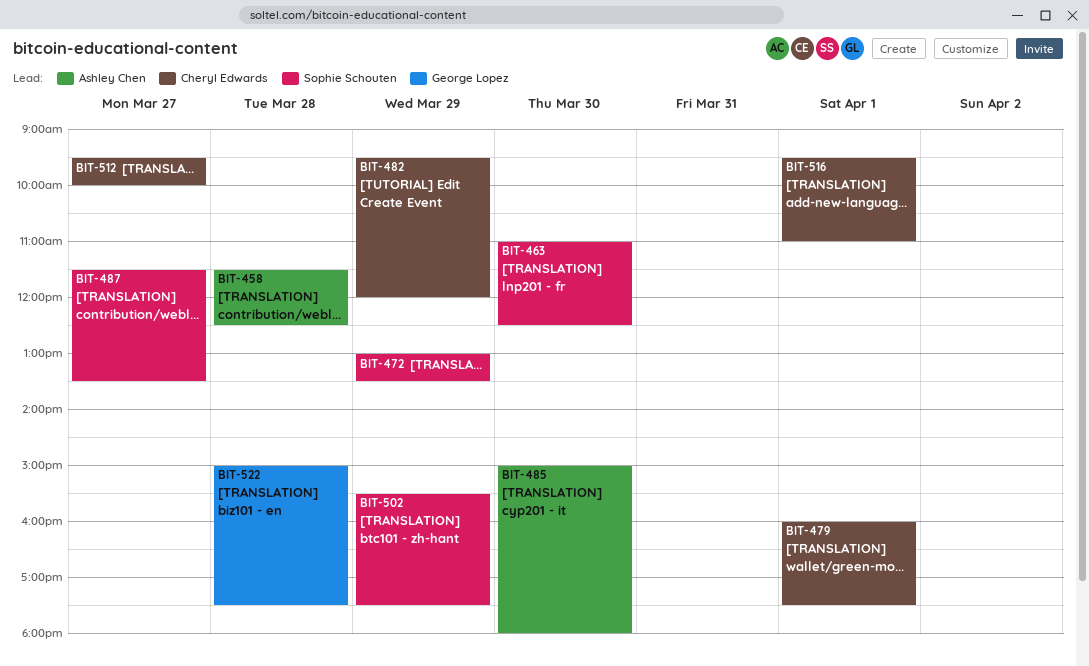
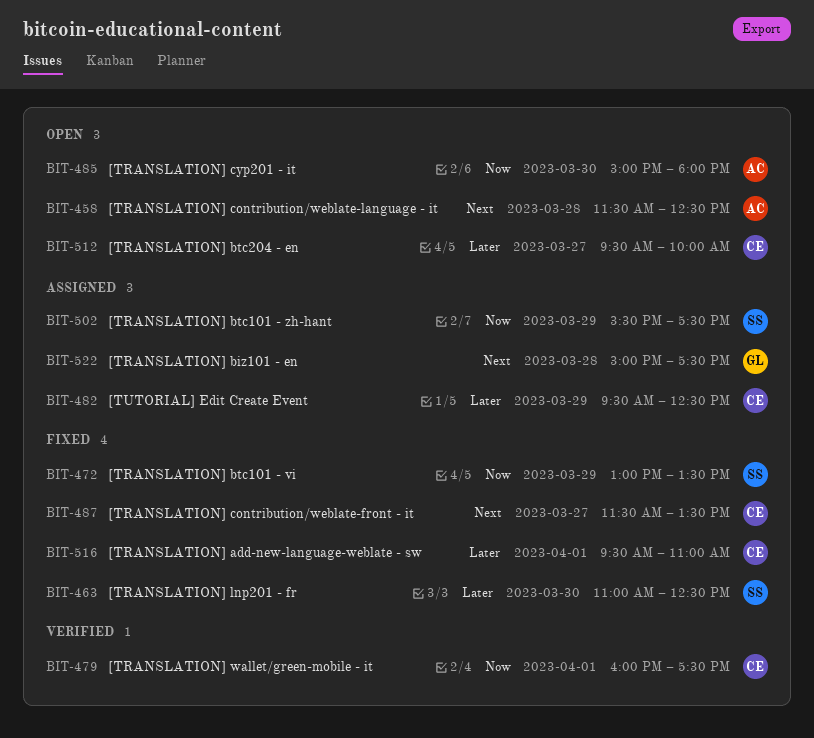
BIT-482, ends: 12:00 -> 12:30
BIT-487, owner: Sophie Schouten -> Cheryl Edwards

